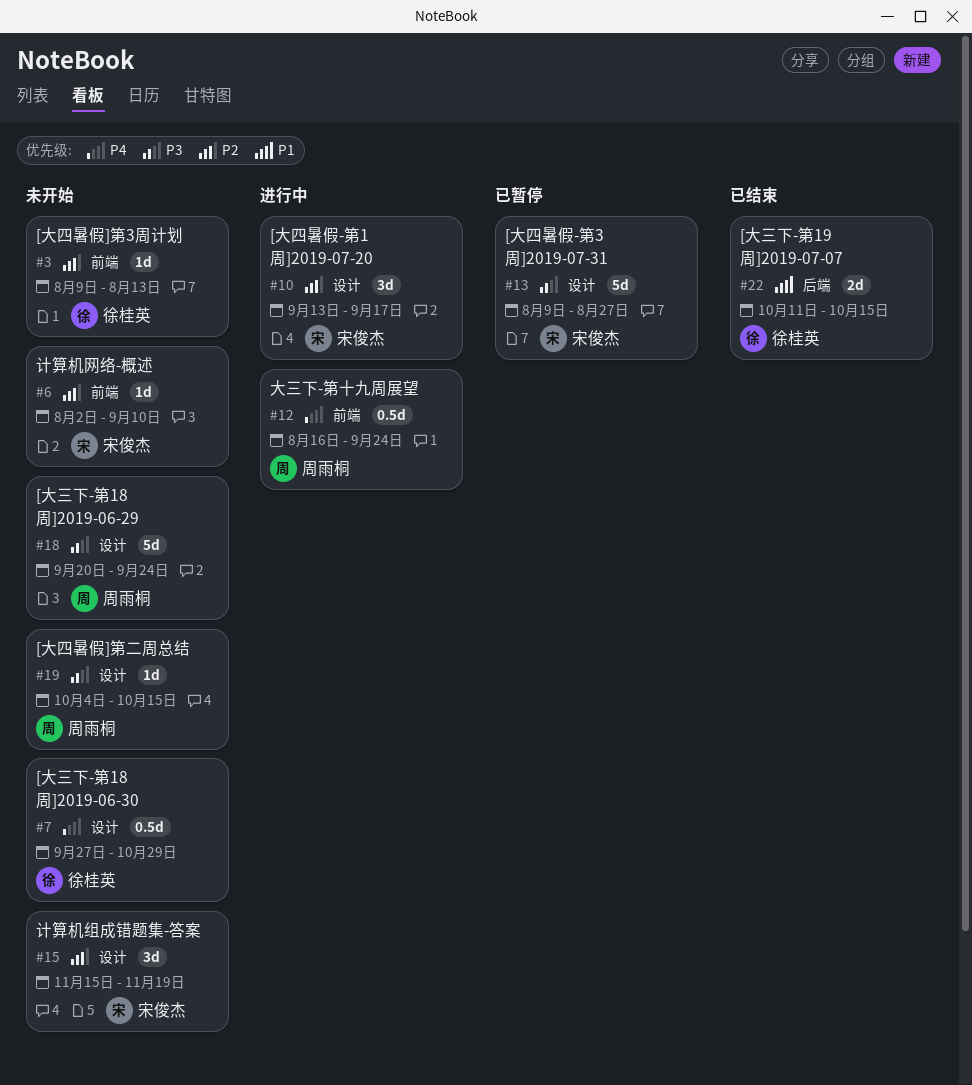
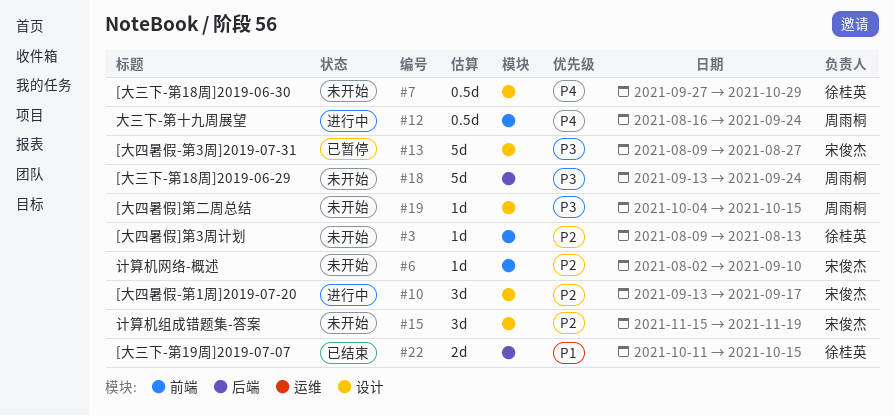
#18, label: 设计 -> 后端
#18, start: Sep 20 -> Sep 13

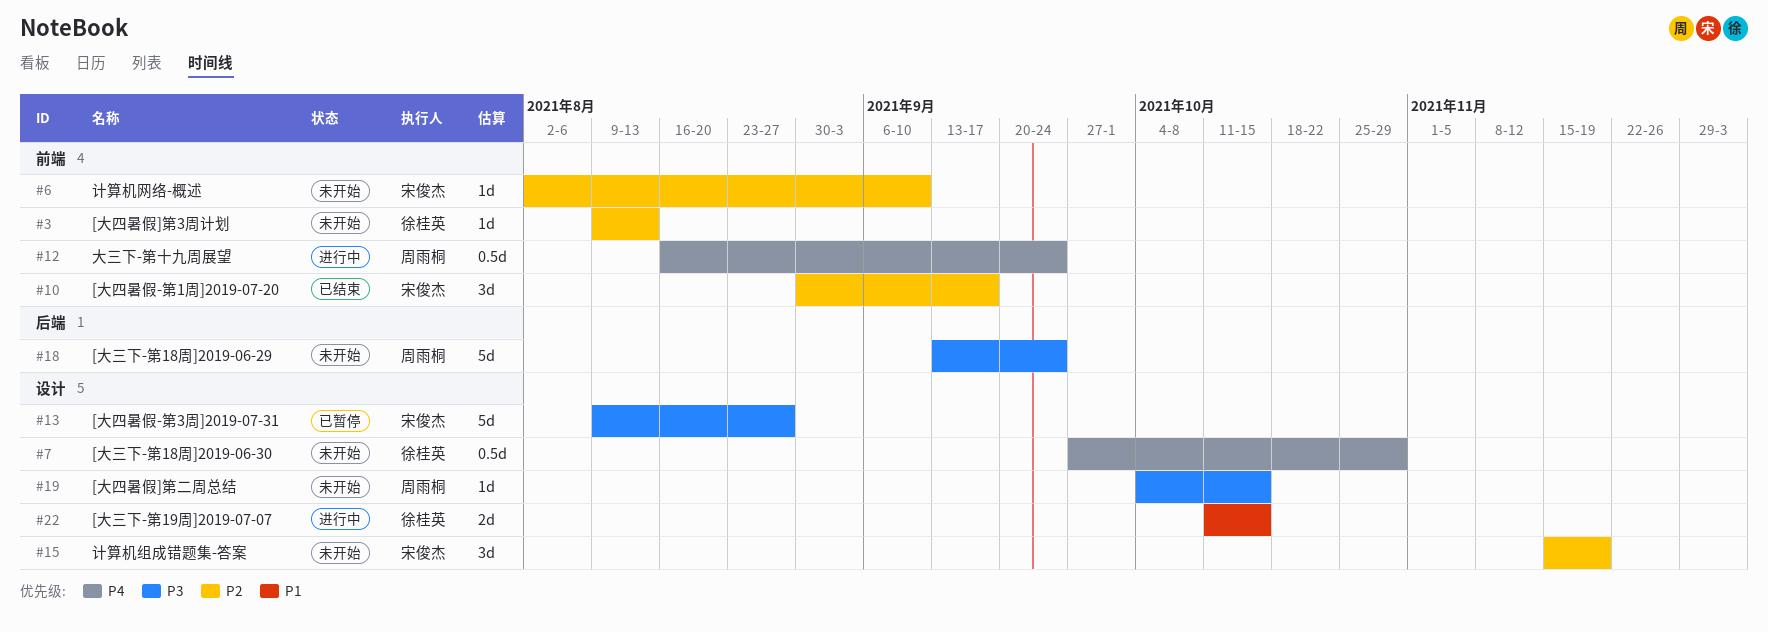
#10, status: 进行中 -> 已结束
#10, label: 设计 -> 前端
#10, start: Sep 13 -> Aug 30
#22, status: 已结束 -> 进行中
#22, label: 后端 -> 设计

